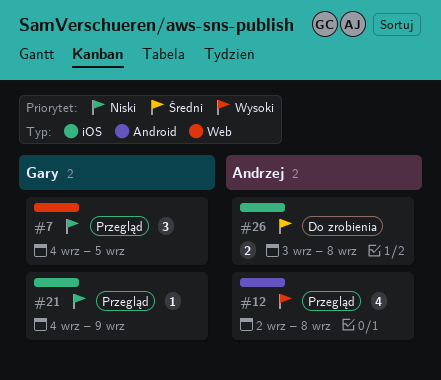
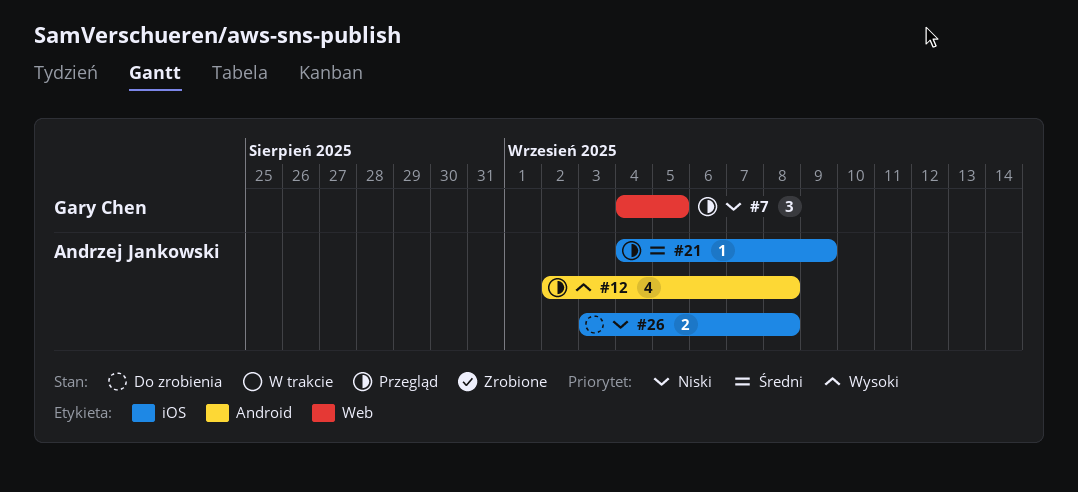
#21, owner: Gary Chen -> Andrzej Jankowski
#21, priority: Niski -> Średni
#26, priority: Średni -> Niski

